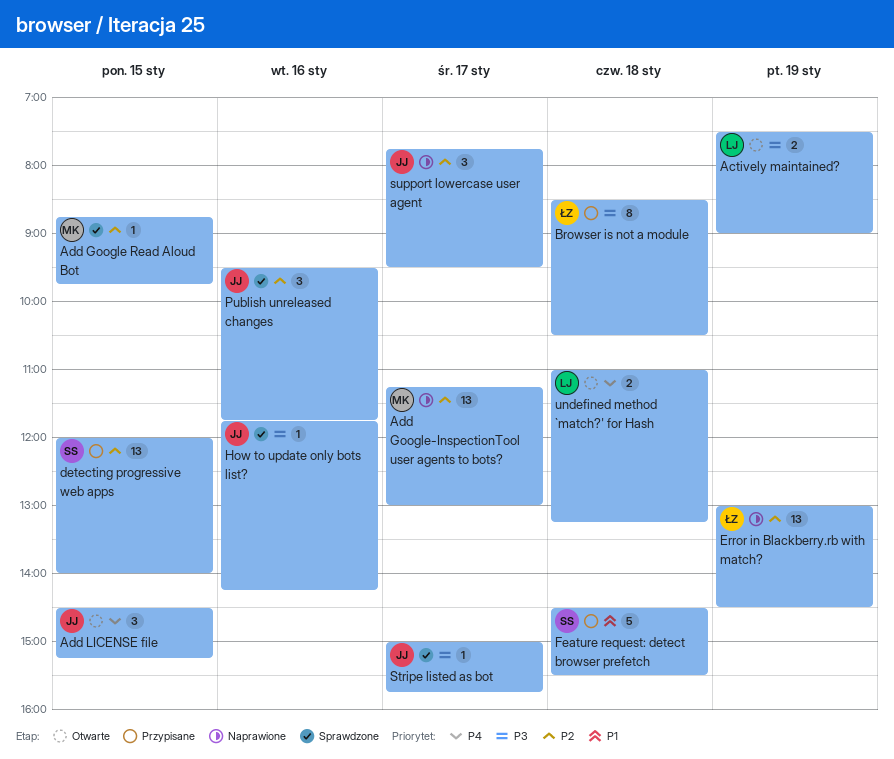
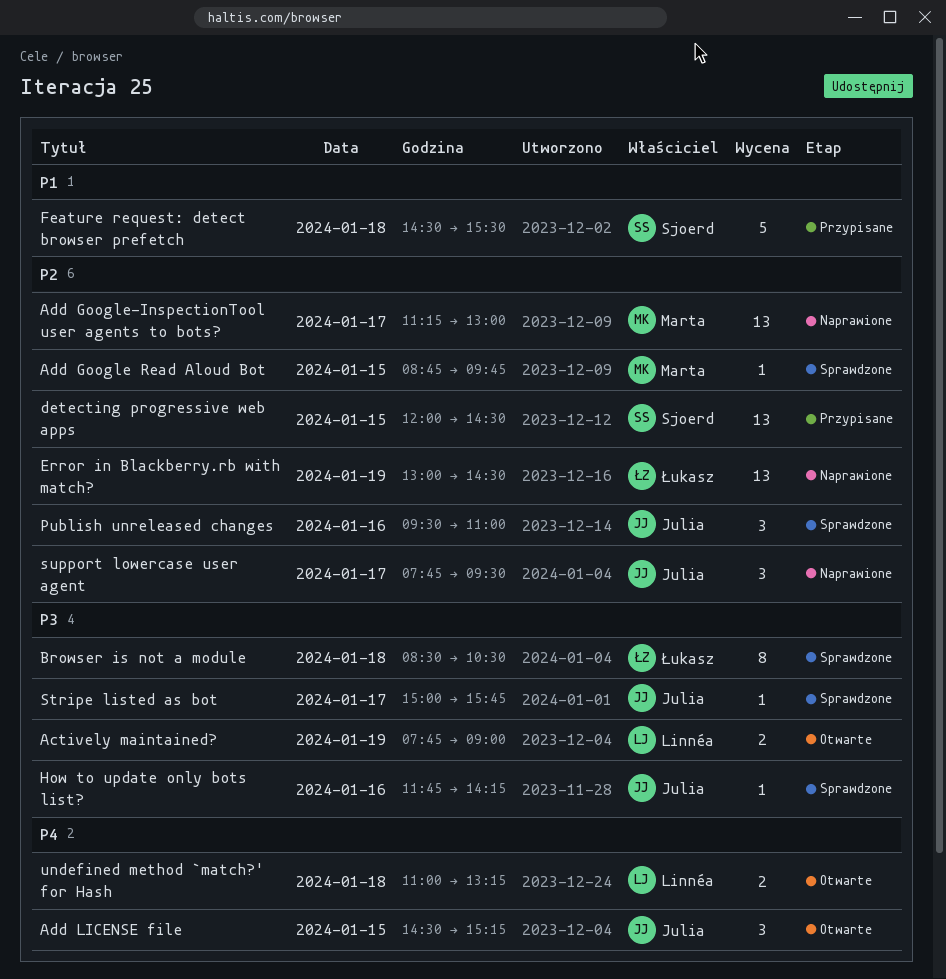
Actively maintained?, begins: 07:30 -> 07:45
Browser is not a module, status: Przypisane -> Sprawdzone
detecting progressive web apps, ends: 14:00 -> 14:30
Publish unreleased changes, ends: 11:45 -> 11:00

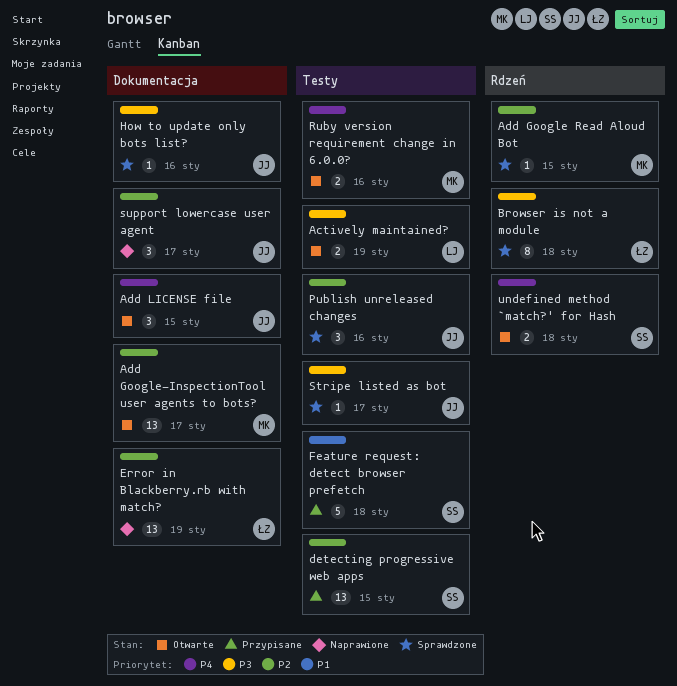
Add Google-InspectionTool user agents to bots?, status: Naprawione -> Otwarte
Ruby version requirement change in 6.0.0?: none -> present
undefined method `match?' for Hash, owner: Linnéa -> Sjoerd

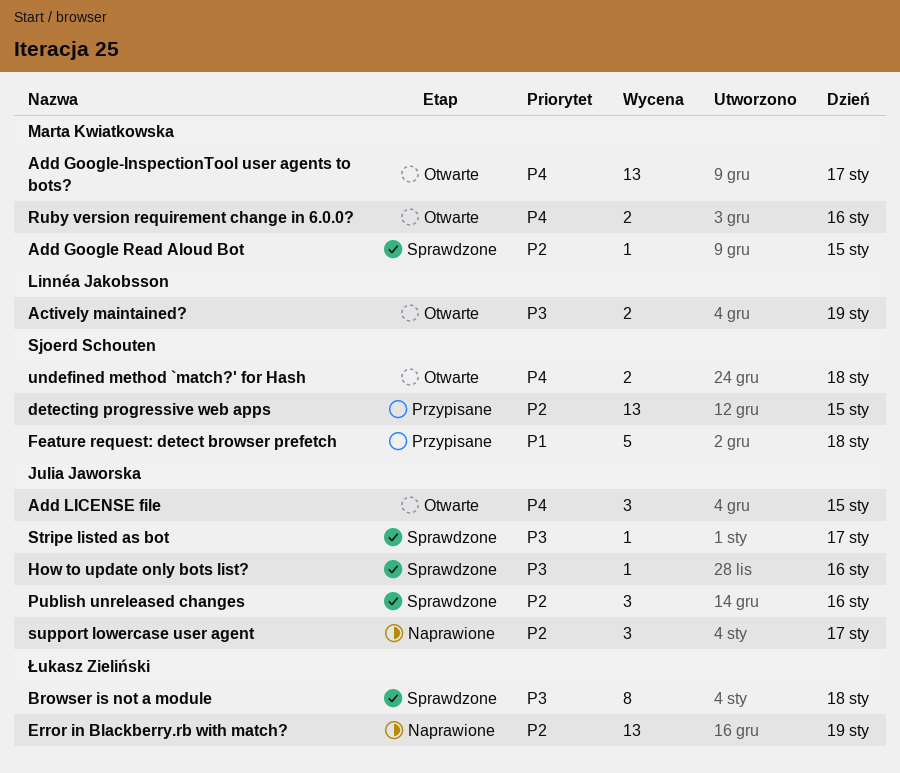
Add Google-InspectionTool user agents to bots?, priority: P2 -> P4

